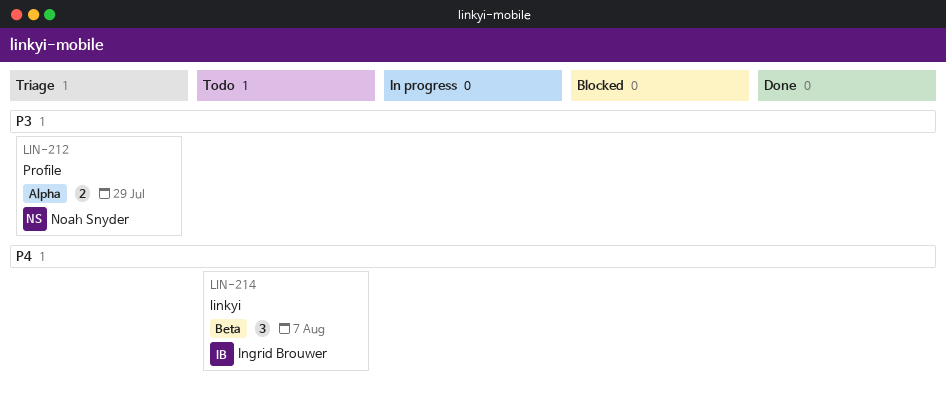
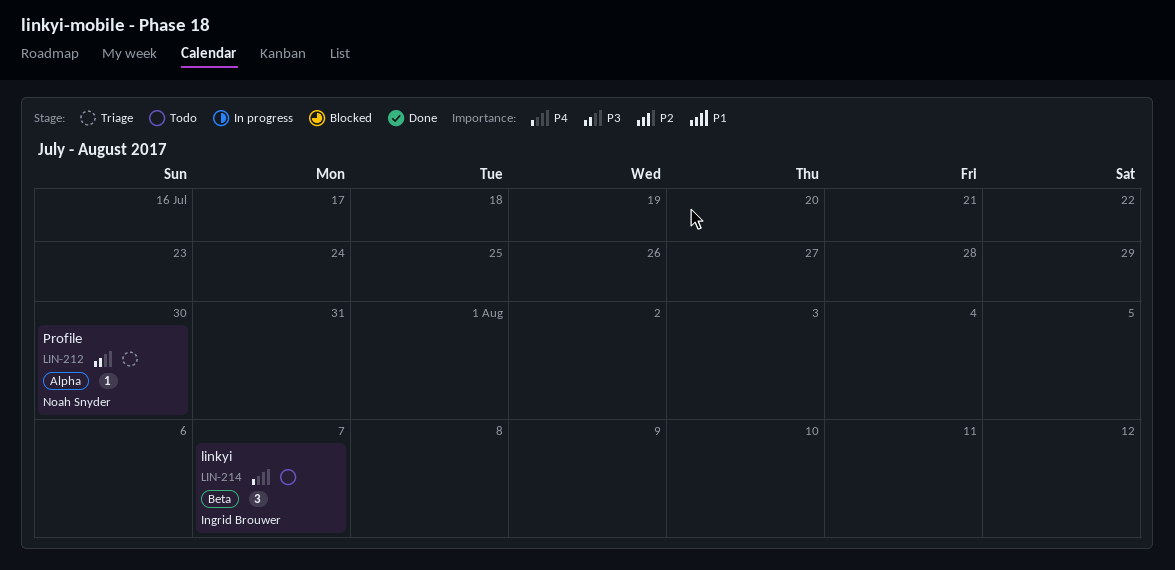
LIN-212, estimate: 2 -> 1
LIN-212, due: Jul 29 -> Jul 30

